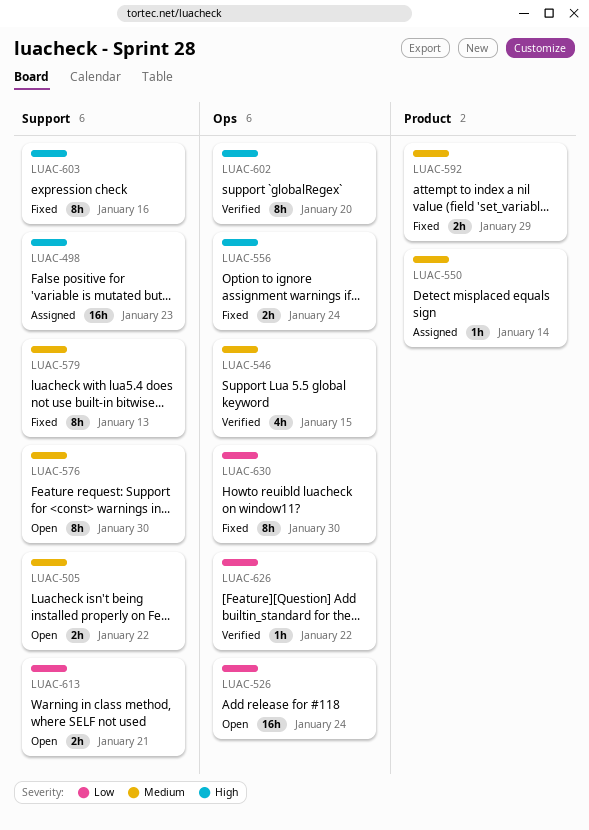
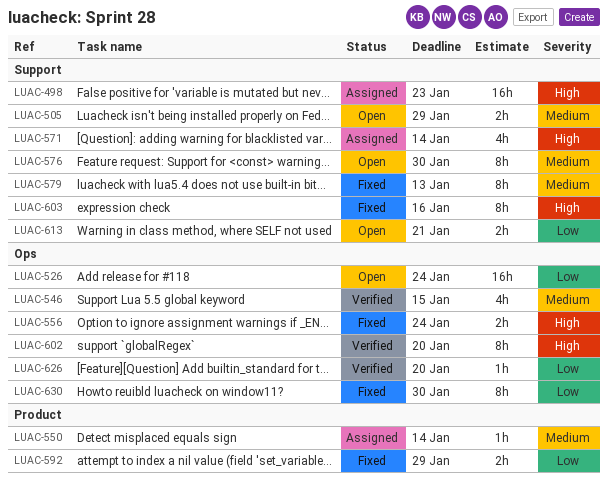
LUAC-505, due: Jan 22 -> Jan 29
LUAC-571: none -> present
LUAC-592, priority: Medium -> Low
LUAC-626, due: Jan 22 -> Jan 20

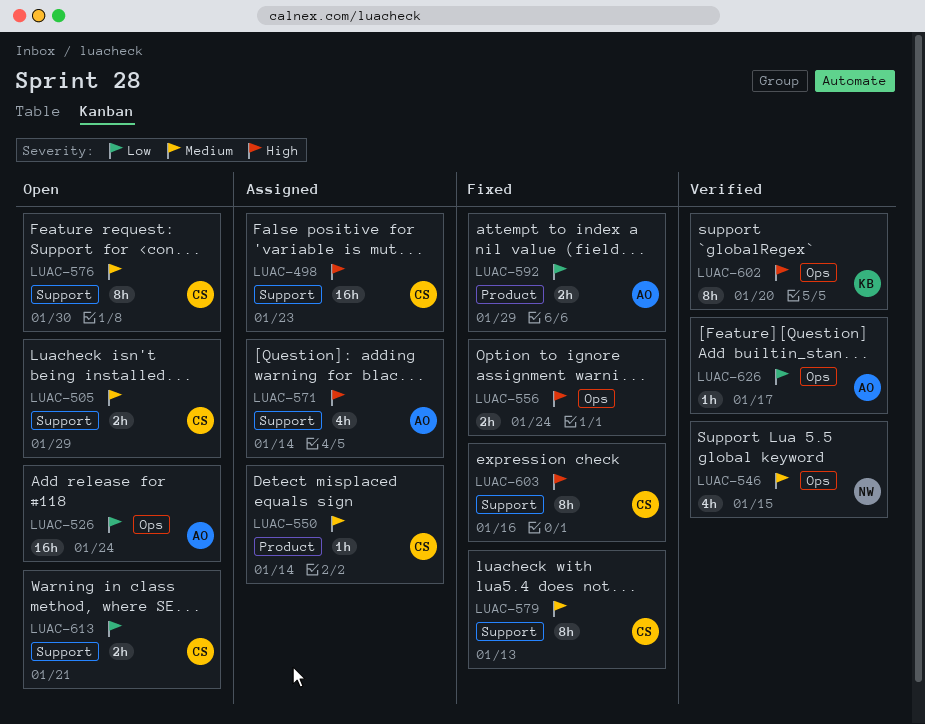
LUAC-626, due: Jan 20 -> Jan 17
LUAC-630: present -> none

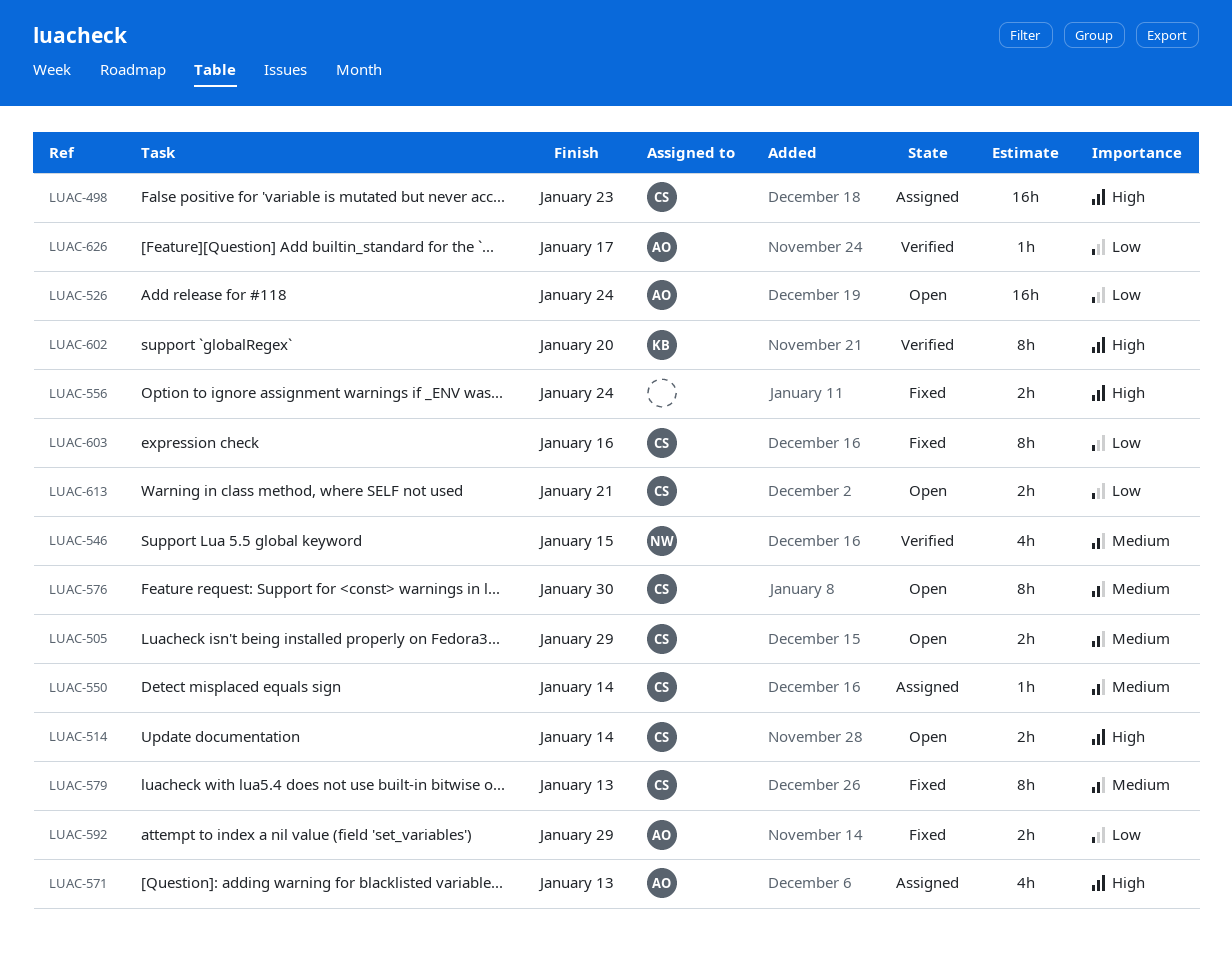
LUAC-514: none -> present
LUAC-571, due: Jan 14 -> Jan 13
LUAC-603, priority: High -> Low

